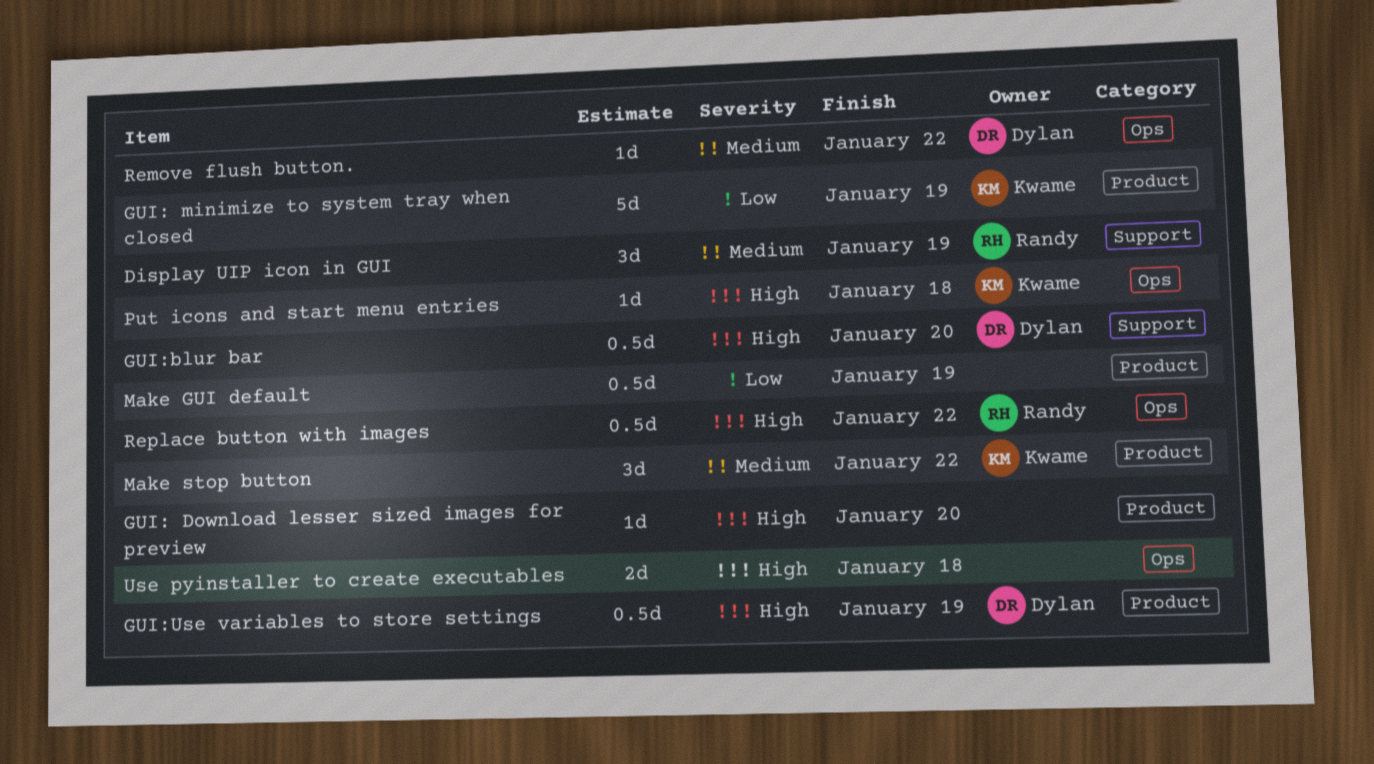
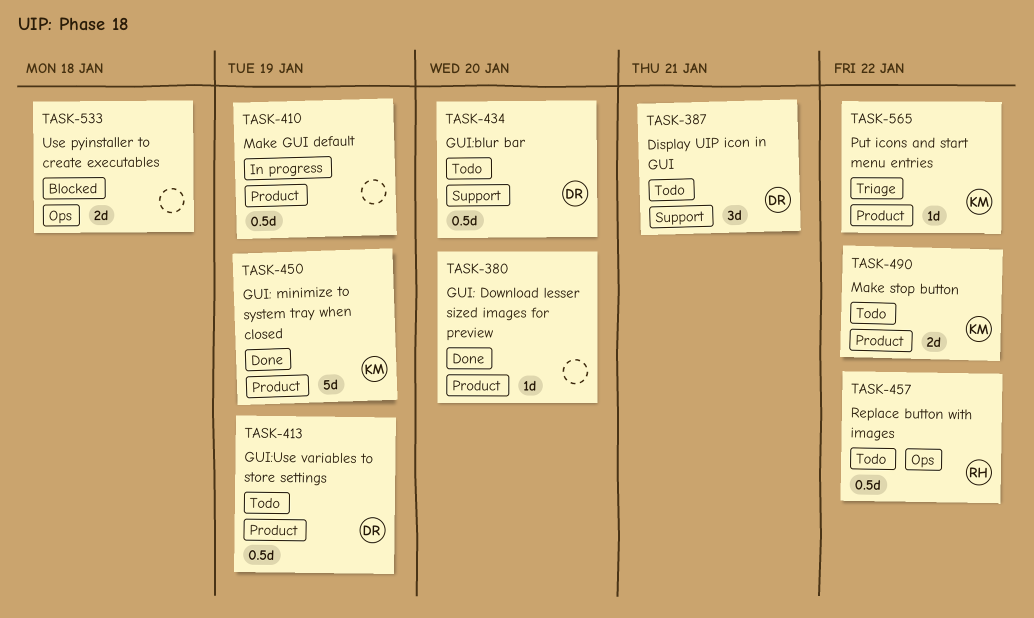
Display UIP icon in GUI, owner: Randy -> Dylan
Display UIP icon in GUI, due: Jan 19 -> Jan 21
Make stop button, estimate: 3d -> 2d
Put icons and start menu entries, label: Ops -> Product
Put icons and start menu entries, due: Jan 18 -> Jan 22
Remove flush button.: present -> none

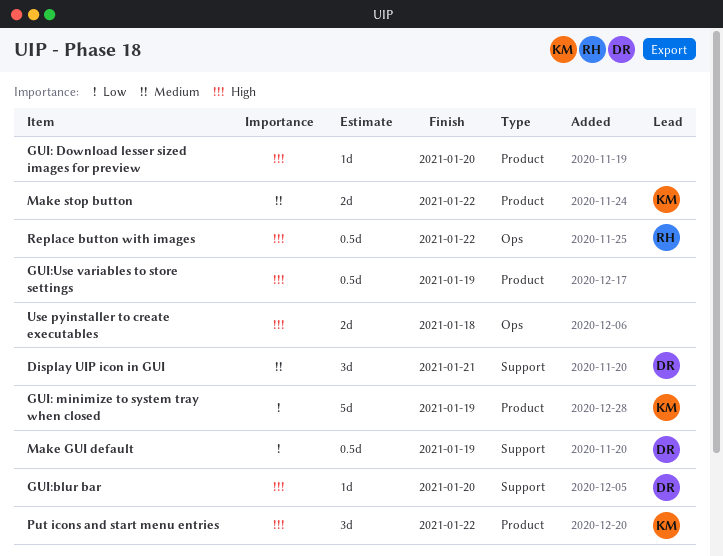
GUI:blur bar, estimate: 0.5d -> 1d
GUI:Use variables to store settings, owner: DR -> none
Make GUI default, owner: none -> DR
Make GUI default, label: Product -> Support
Put icons and start menu entries, estimate: 1d -> 3d

